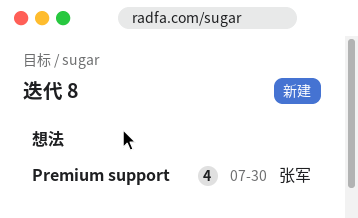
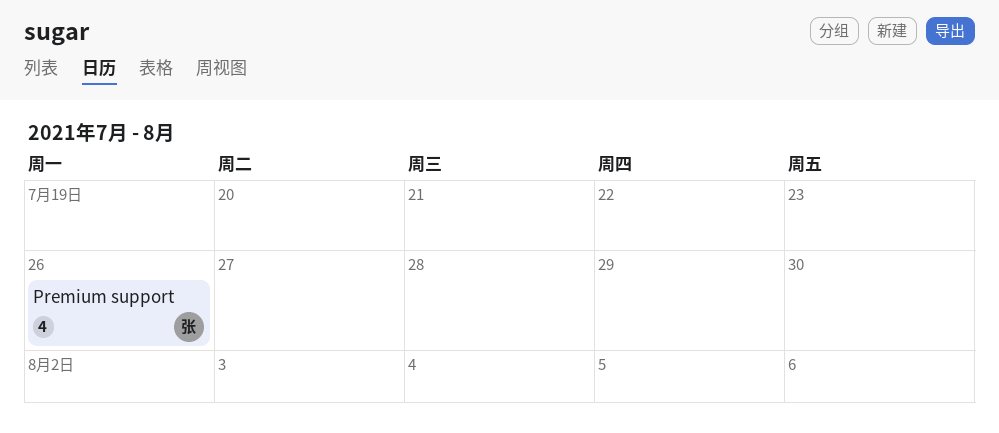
Premium support, due: Jul 30 -> Jul 26

